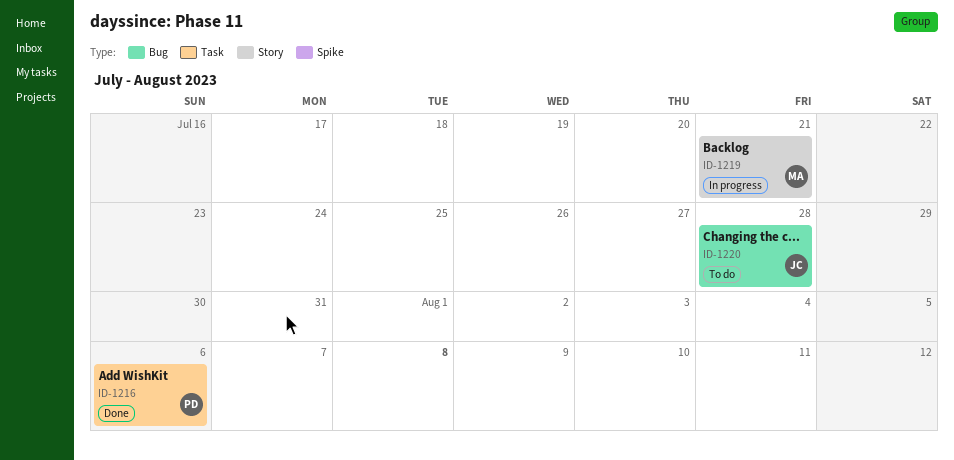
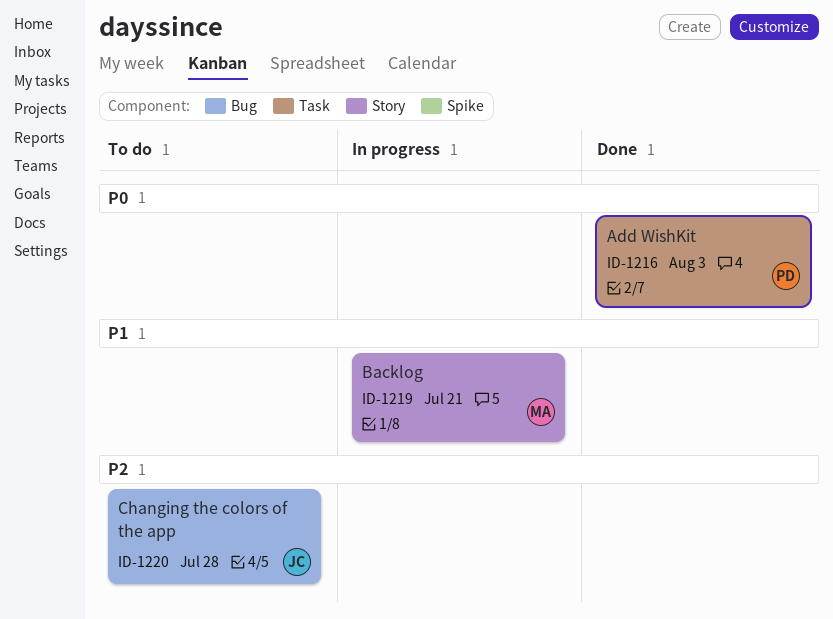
ID-1216, due: Aug 6 -> Aug 3

